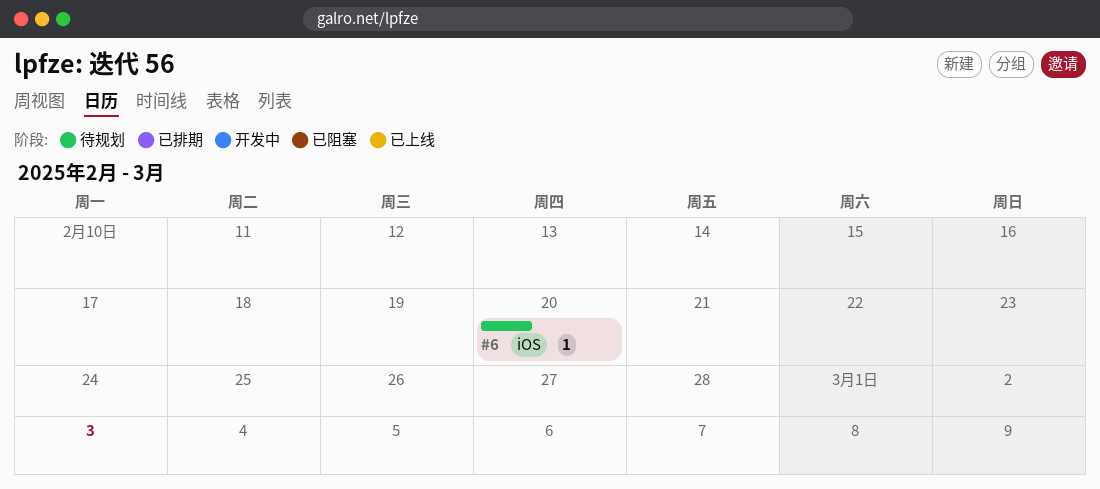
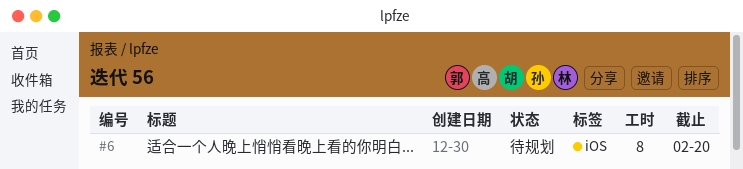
#6, estimate: 1 -> 8

